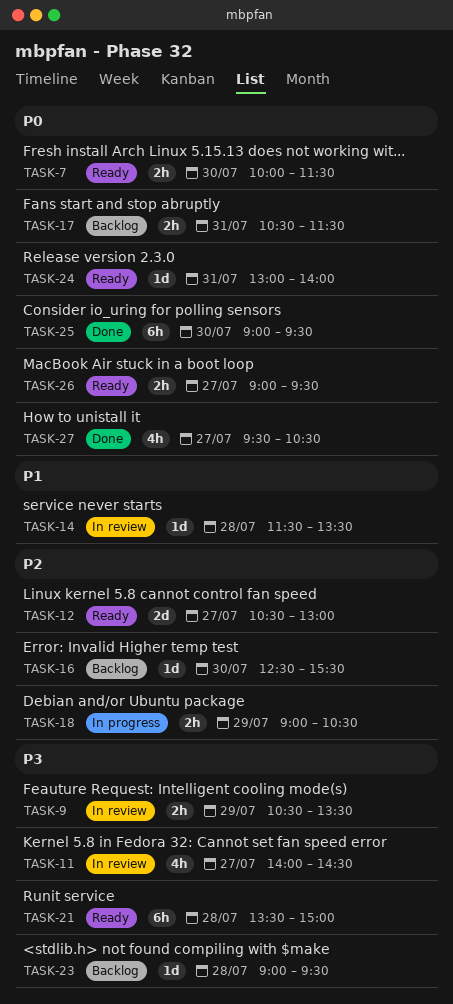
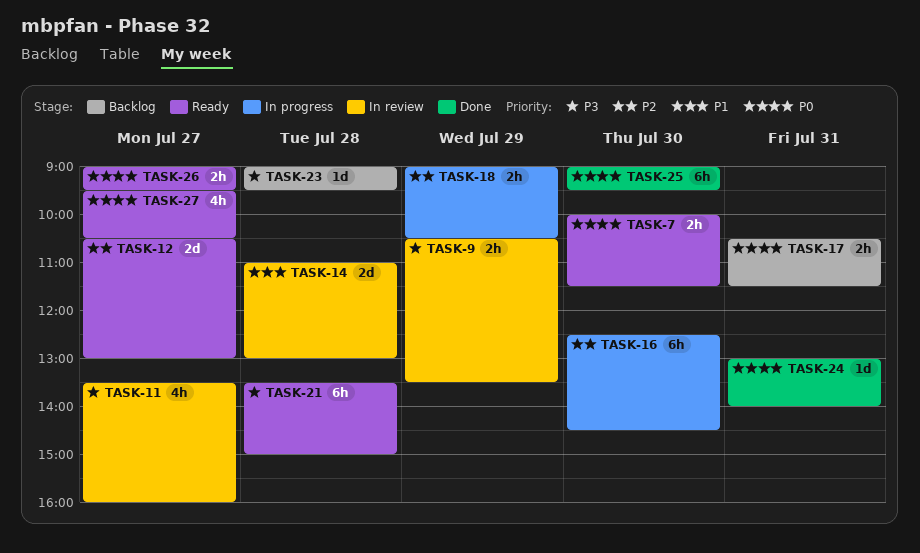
TASK-11, begins: 14:00 -> 13:30
TASK-11, ends: 14:30 -> 16:00
TASK-14, estimate: 1d -> 2d
TASK-14, begins: 11:30 -> 11:00
TASK-14, ends: 13:30 -> 13:00
TASK-16, status: Backlog -> In progress
TASK-16, estimate: 1d -> 6h
TASK-16, ends: 15:30 -> 14:30
TASK-24, status: Ready -> Done
TASK-27, status: Done -> Ready

